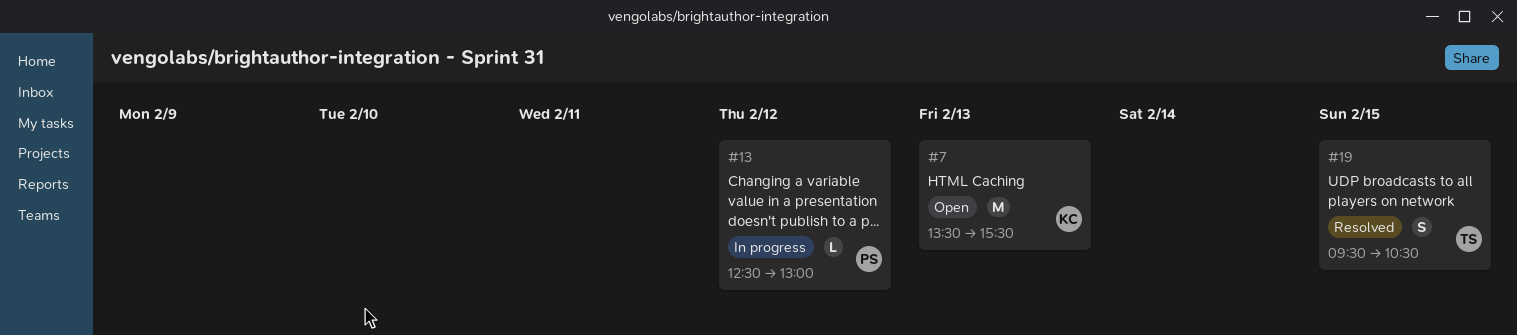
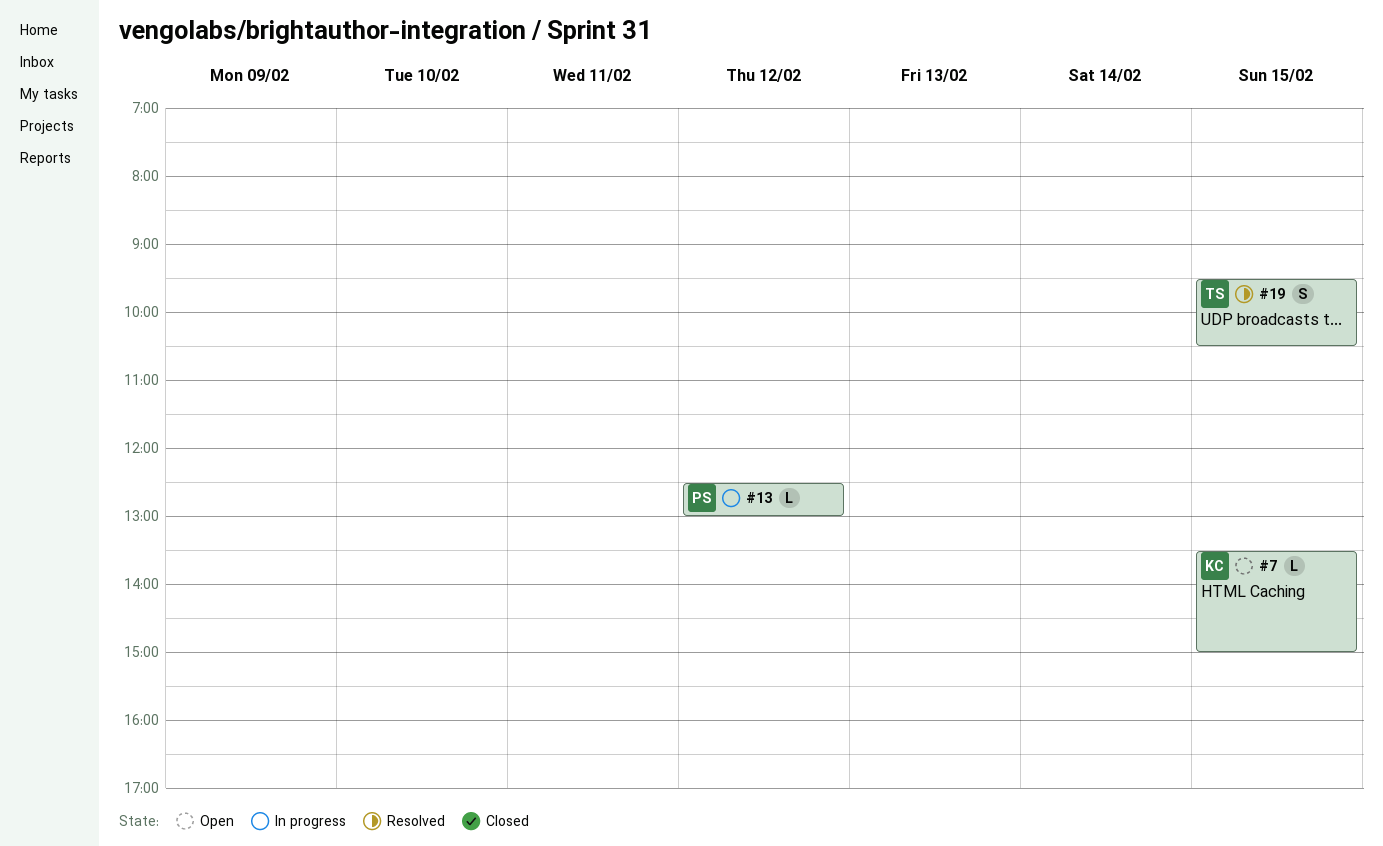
#7, estimate: M -> L
#7, day: Feb 13 -> Feb 15
#7, ends: 15:30 -> 15:00

